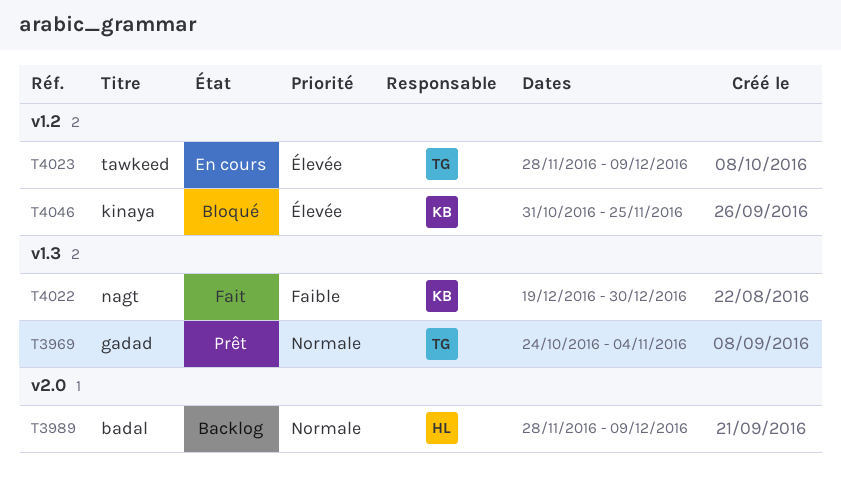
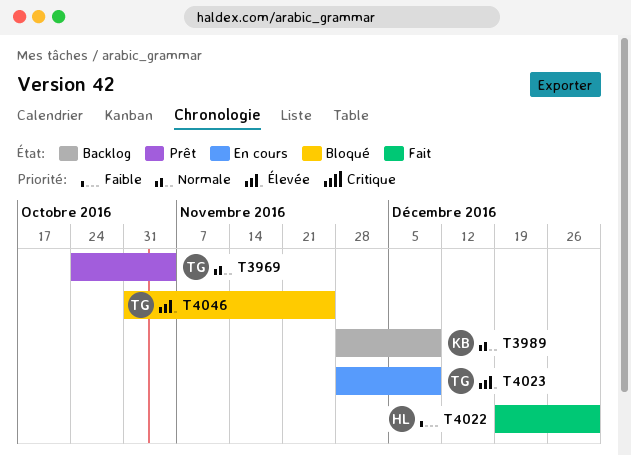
T3989, owner: HL -> KB
T4022, owner: KB -> HL
T4046, owner: KB -> TG

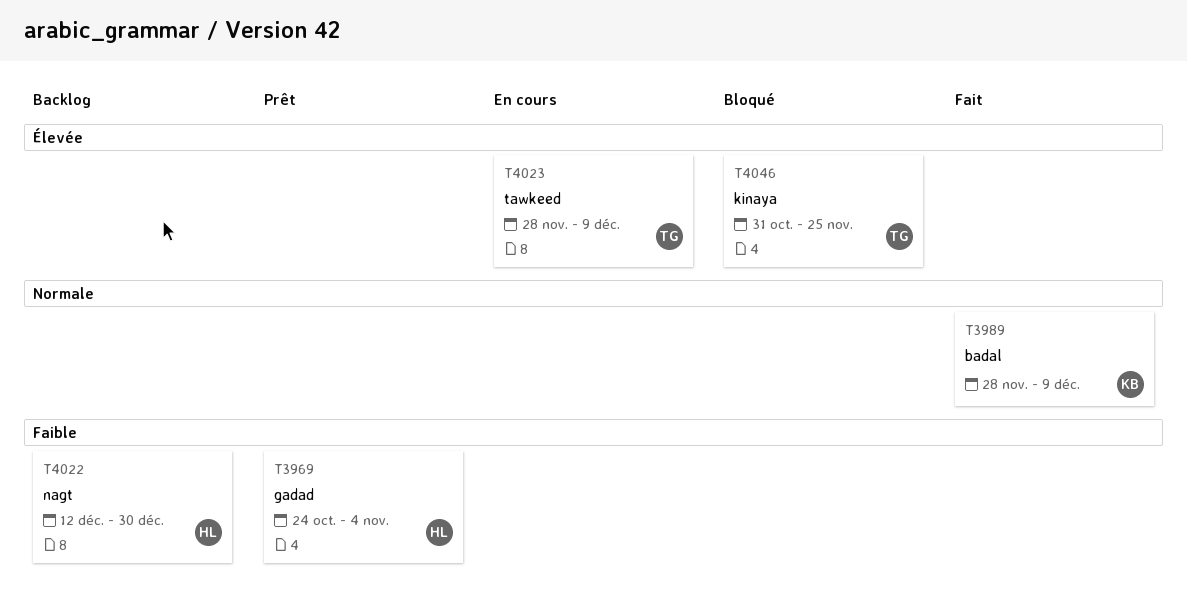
T3969, owner: TG -> HL
T3969, priority: Normale -> Faible
T3989, status: Backlog -> Fait
T4022, status: Fait -> Backlog
T4022, start: Dec 19 -> Dec 12

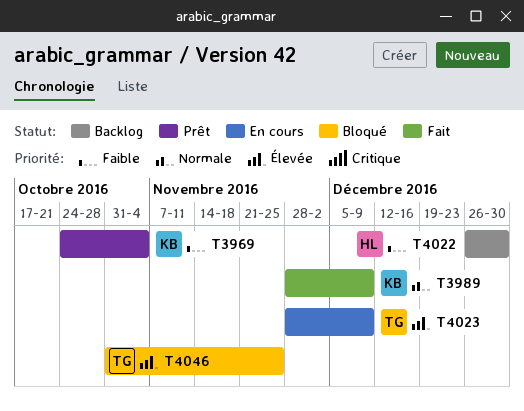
T3969, owner: HL -> KB
T4022, start: Dec 12 -> Dec 26

